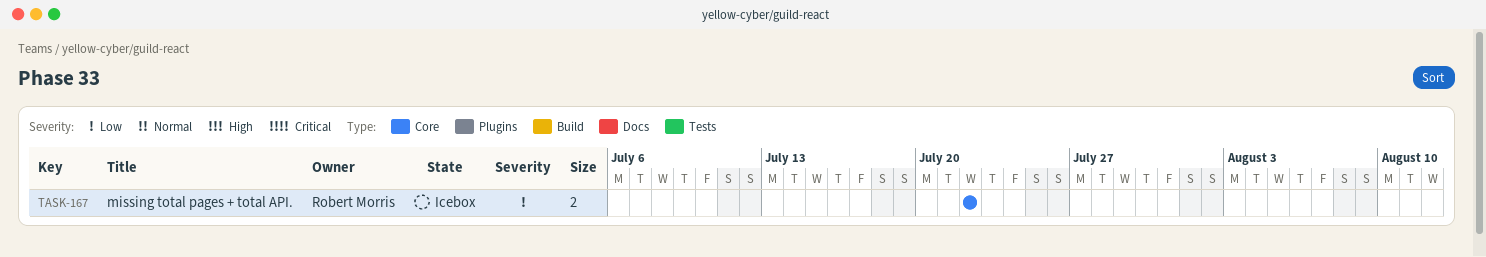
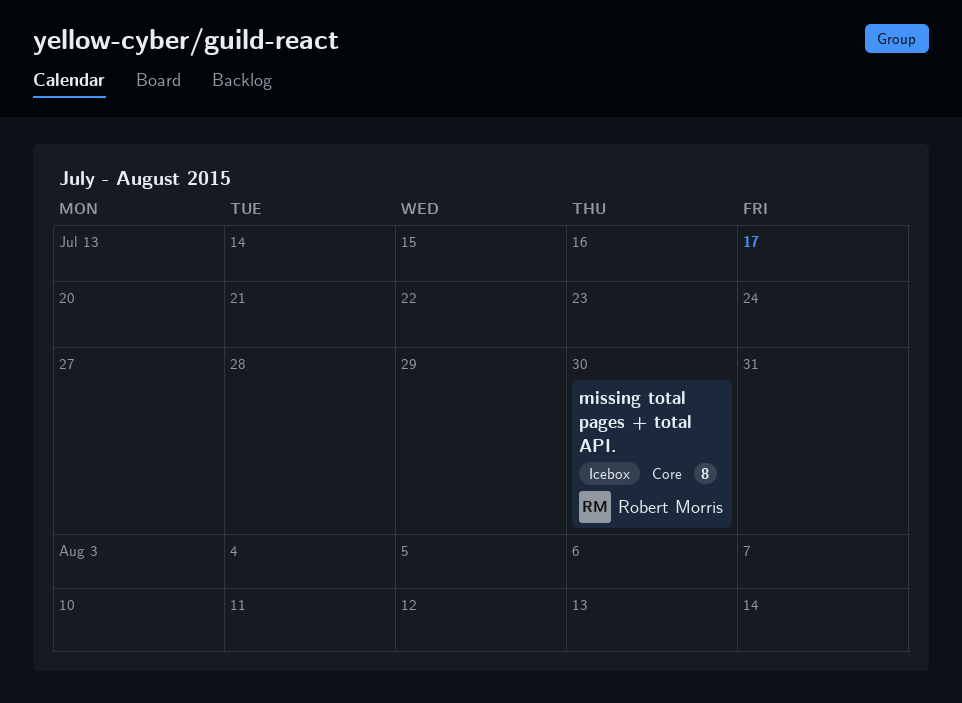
missing total pages + total API., estimate: 2 -> 8
missing total pages + total API., due: Jul 22 -> Jul 30

